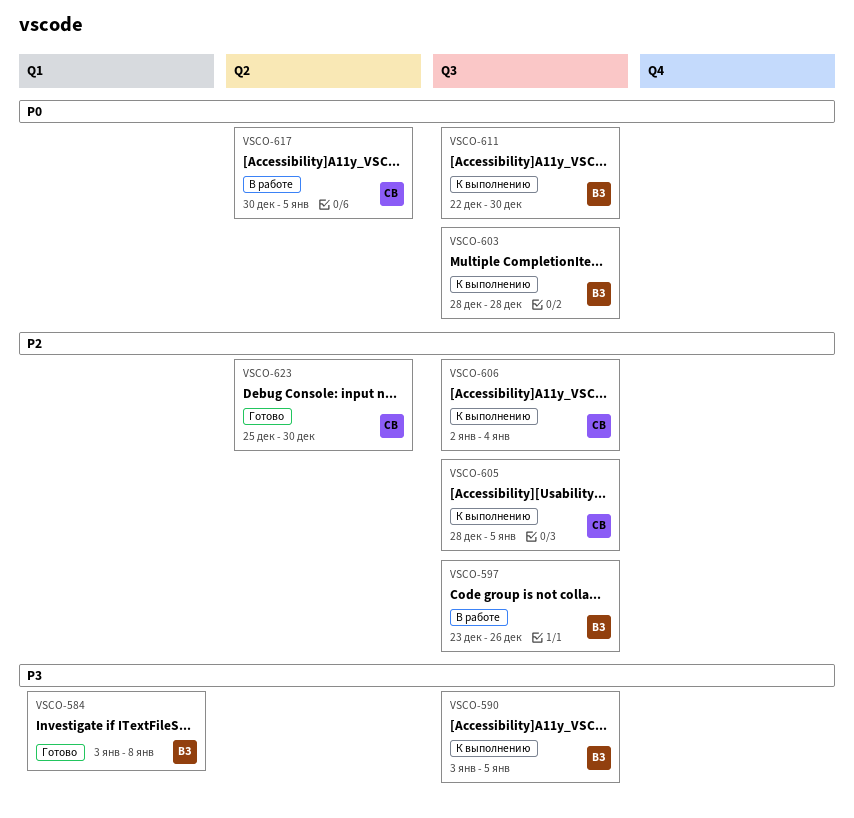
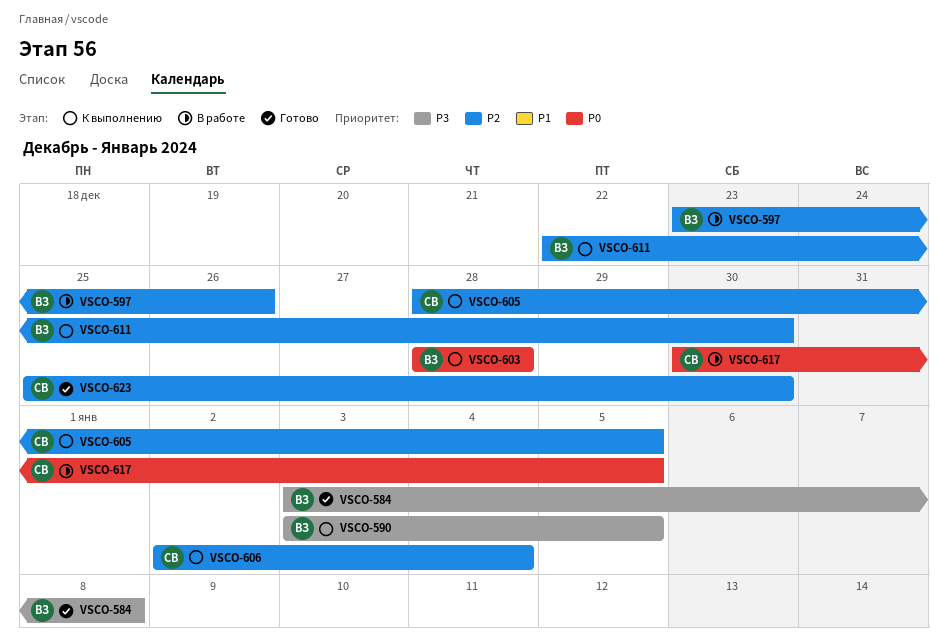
VSCO-611, priority: P0 -> P2

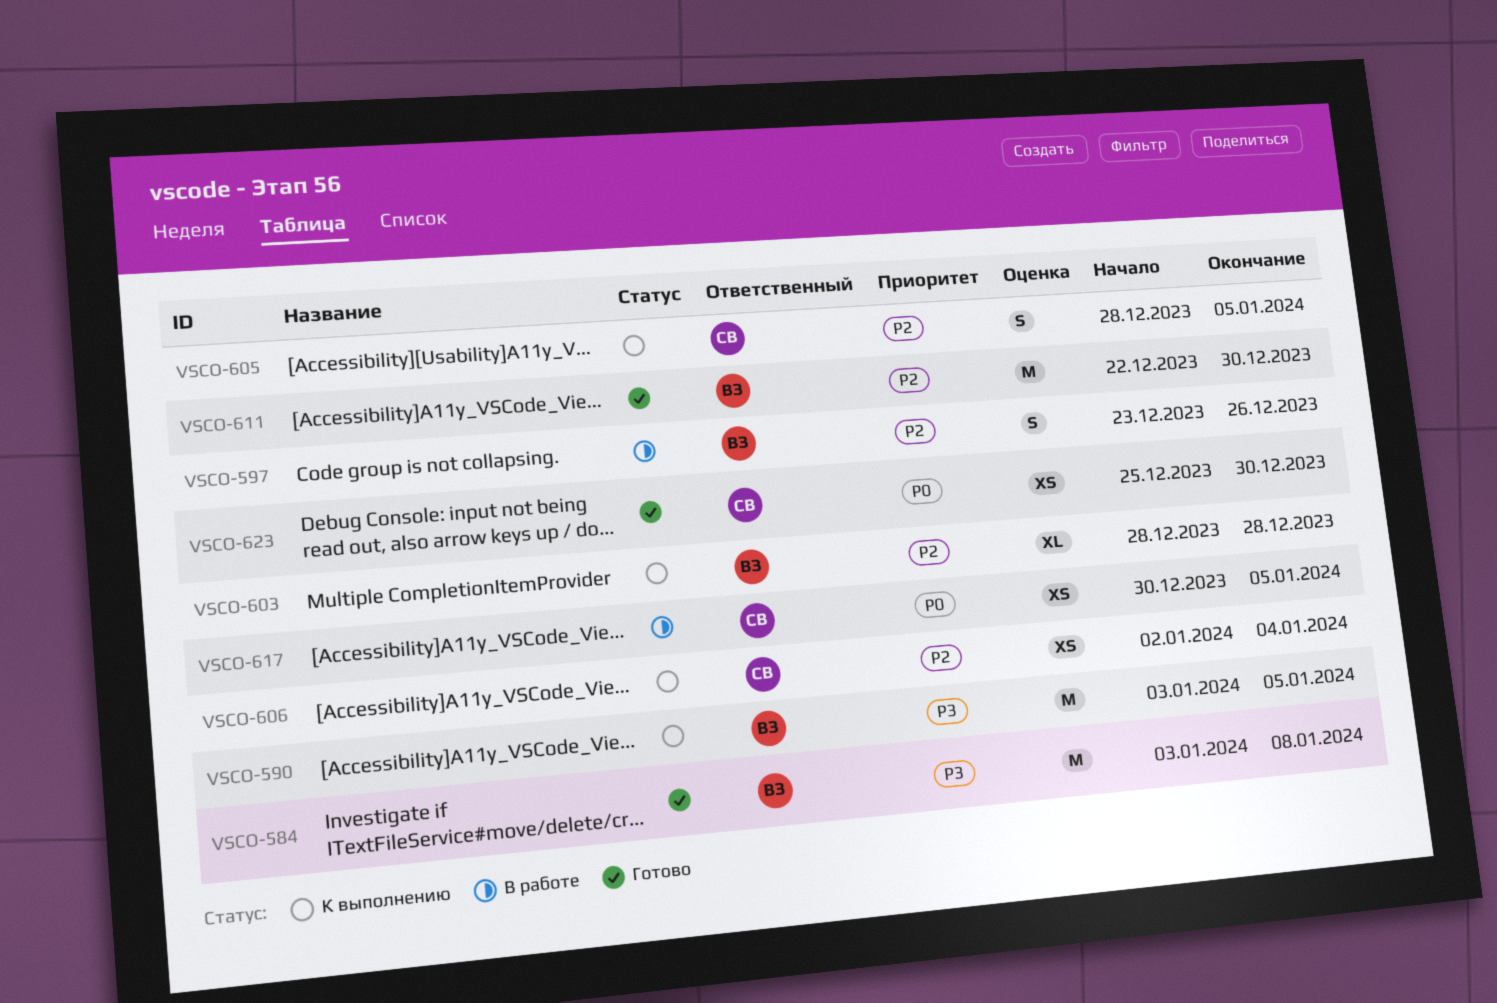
VSCO-603, priority: P0 -> P2
VSCO-611, status: К выполнению -> Готово
VSCO-623, priority: P2 -> P0

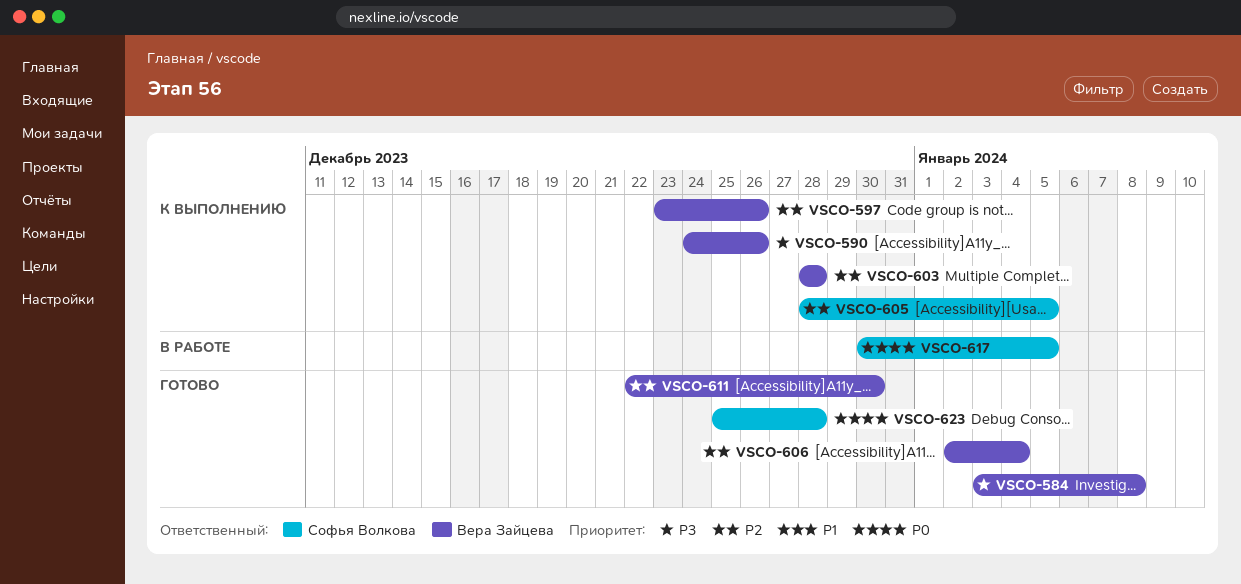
VSCO-590, start: Jan 3 -> Dec 24
VSCO-590, due: Jan 5 -> Dec 26
VSCO-597, status: В работе -> К выполнению
VSCO-606, status: К выполнению -> Готово
VSCO-606, owner: Софья Волкова -> Вера Зайцева
VSCO-623, due: Dec 30 -> Dec 28

